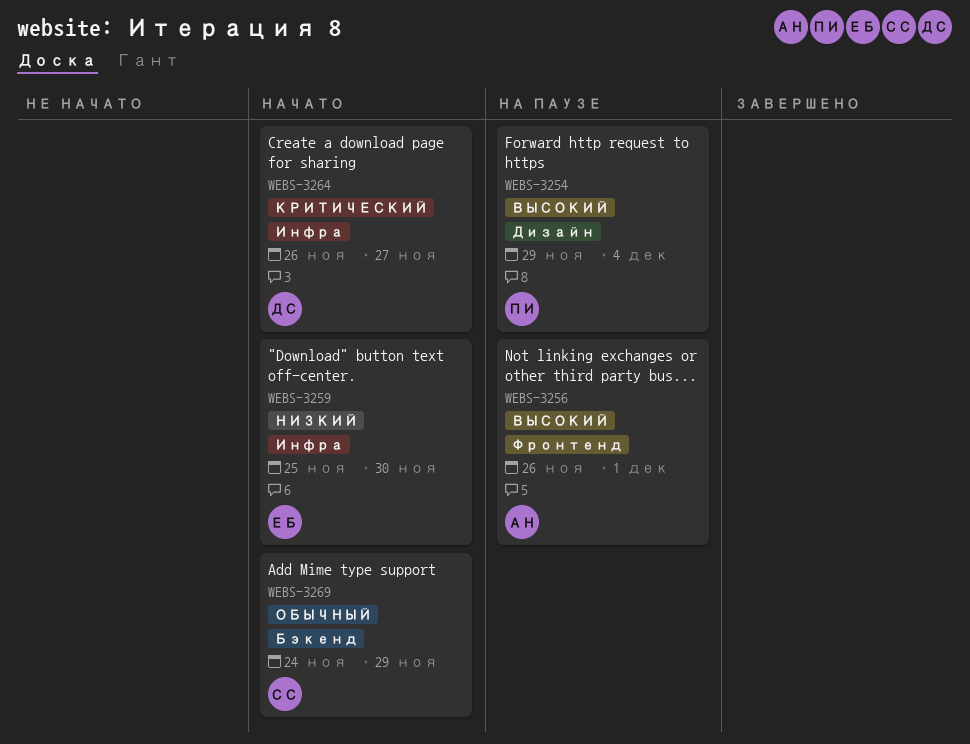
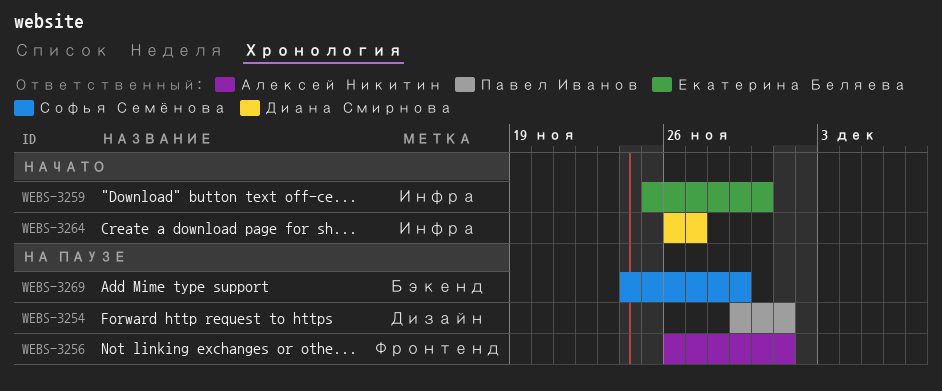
WEBS-3254, due: Dec 4 -> Dec 1
WEBS-3269, status: Начато -> На паузе

